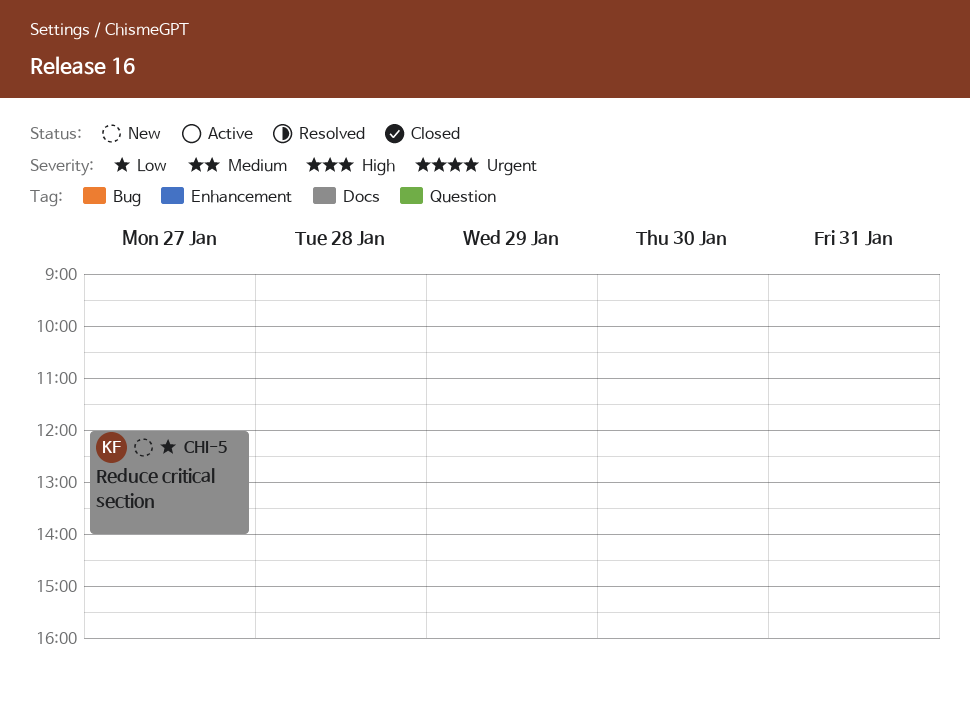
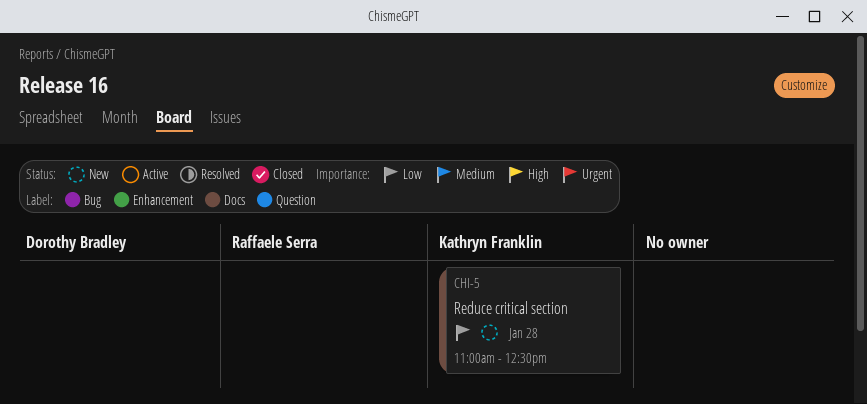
CHI-5, day: Jan 27 -> Jan 28
CHI-5, begins: 12:00 -> 11:00
CHI-5, ends: 14:00 -> 12:30

